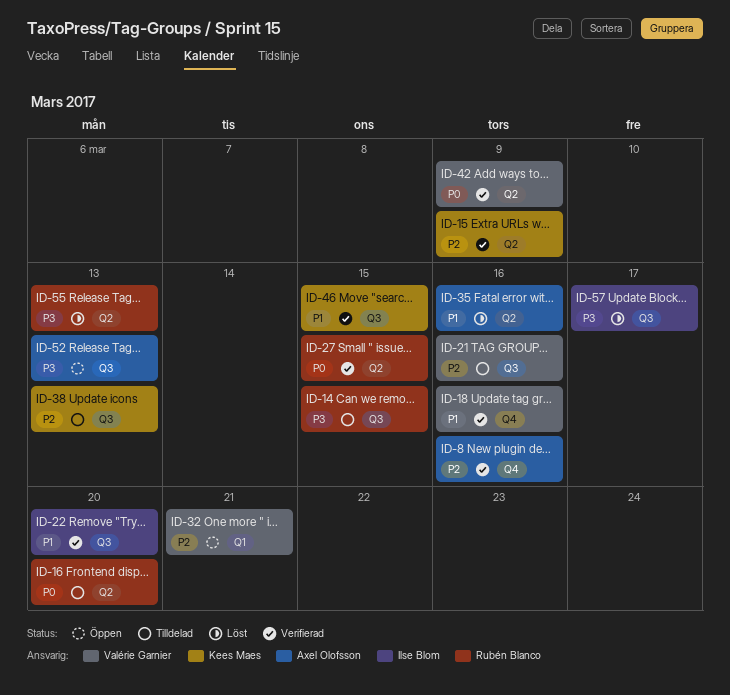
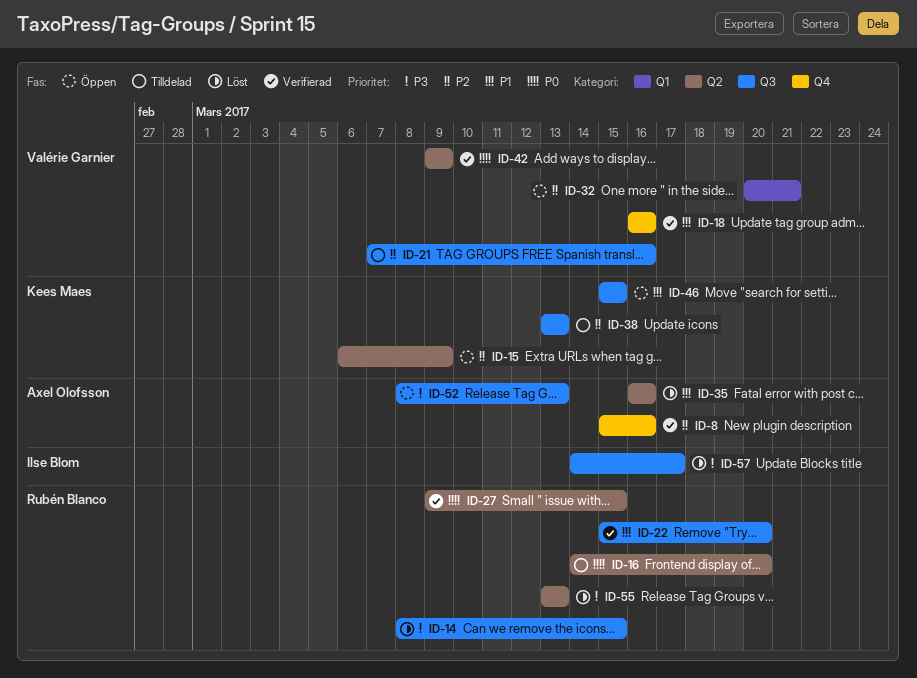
ID-14, status: Tilldelad -> Löst
ID-15, status: Verifierad -> Öppen
ID-22, owner: Ilse Blom -> Rubén Blanco
ID-46, status: Verifierad -> Öppen

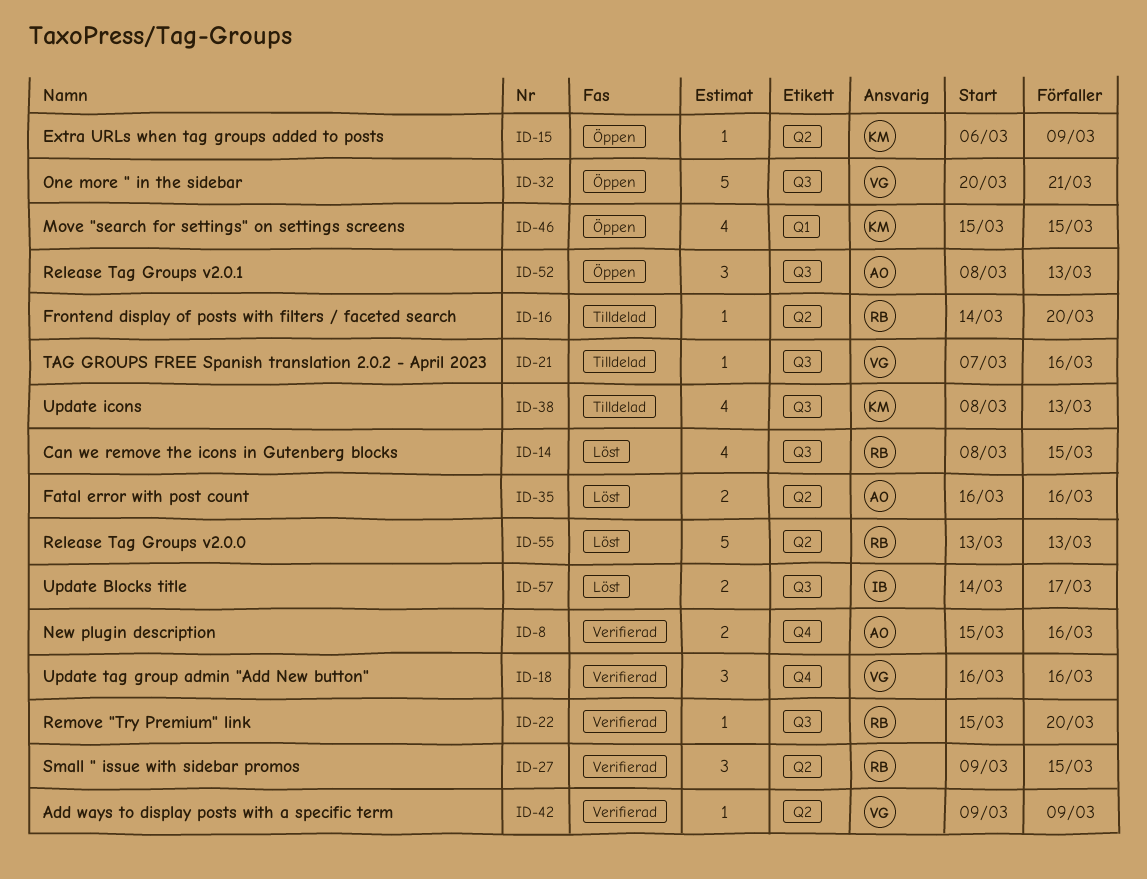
ID-32, label: Q1 -> Q3
ID-38, start: Mar 13 -> Mar 8
ID-46, label: Q3 -> Q1

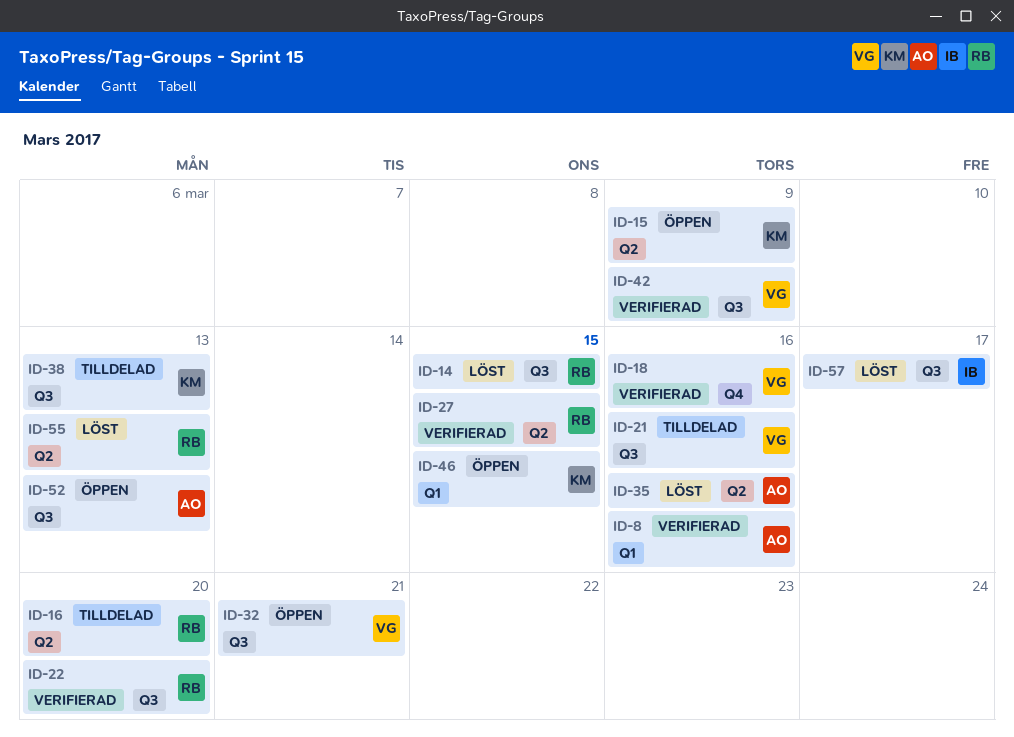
ID-8, label: Q4 -> Q1
ID-42, label: Q2 -> Q3

